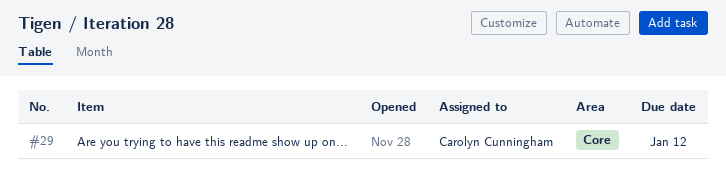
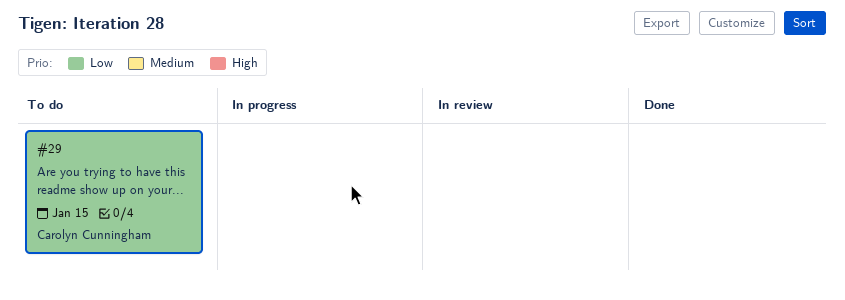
#29, due: Jan 12 -> Jan 15

